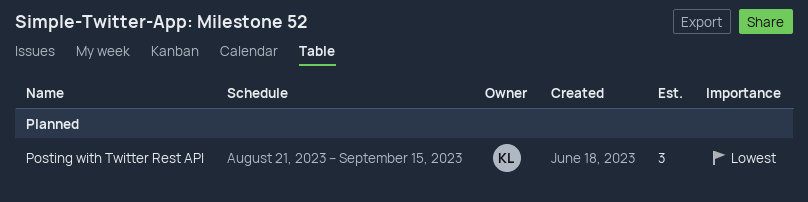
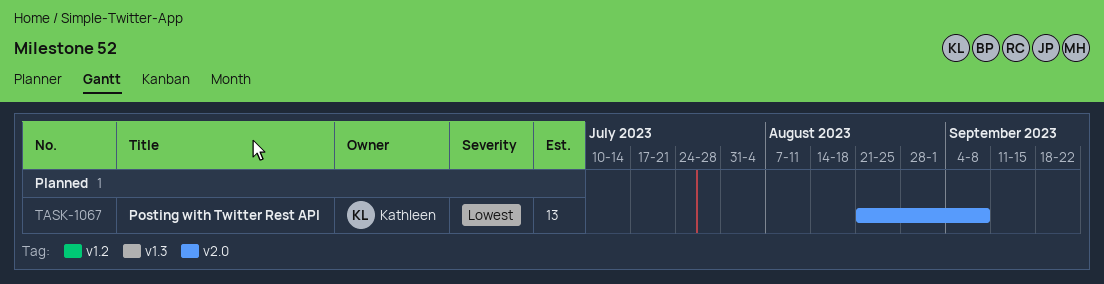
Posting with Twitter Rest API, estimate: 3 -> 13
Posting with Twitter Rest API, due: Sep 15 -> Sep 8

